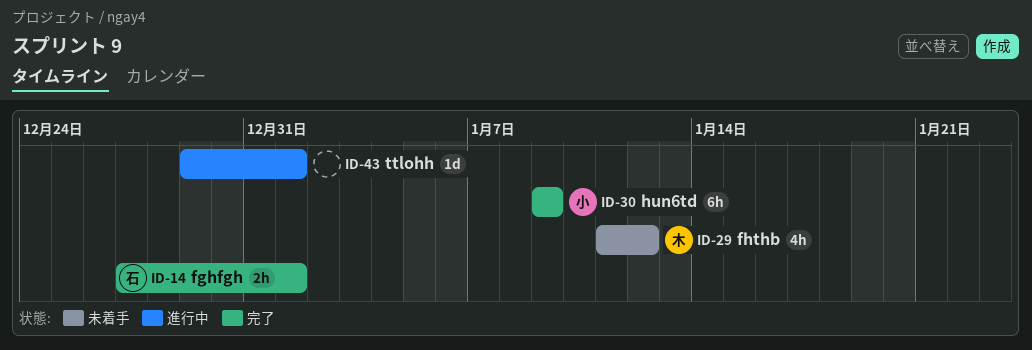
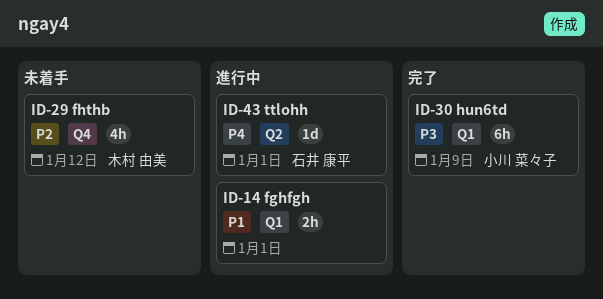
ID-14, status: 完了 -> 進行中
ID-14, owner: 石井 康平 -> none
ID-43, owner: none -> 石井 康平

